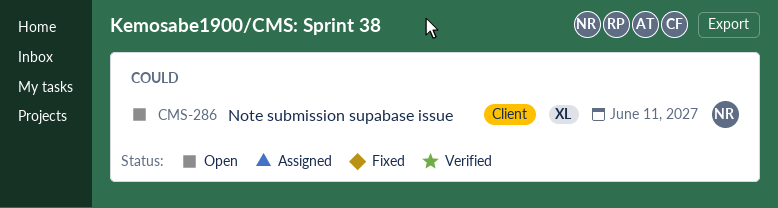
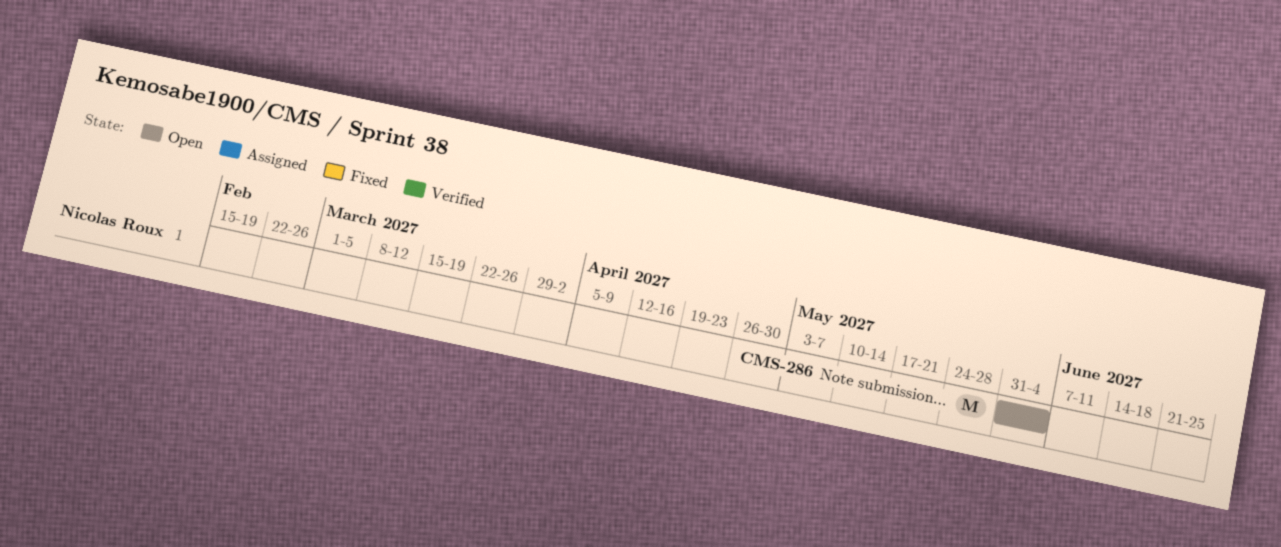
CMS-286, estimate: XL -> M
CMS-286, due: Jun 11 -> Jun 4

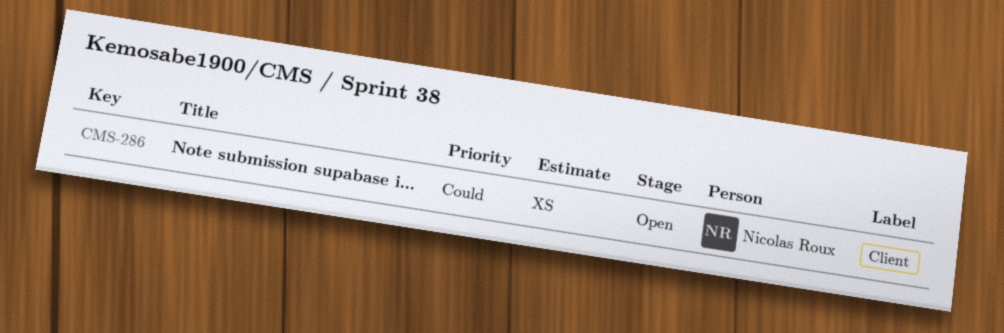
CMS-286, estimate: M -> XS

